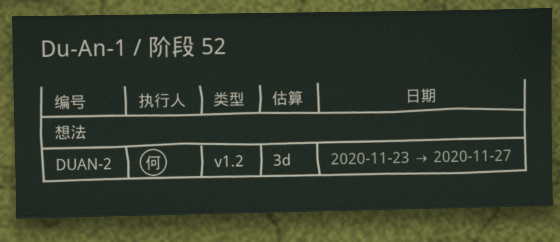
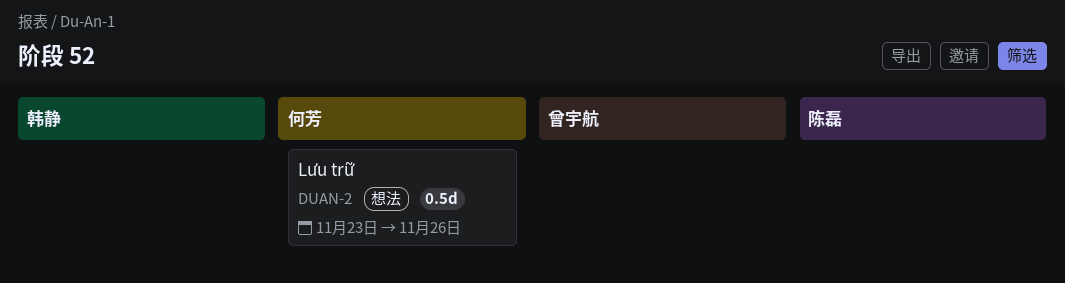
DUAN-2, estimate: 3d -> 0.5d
DUAN-2, due: Nov 27 -> Nov 26

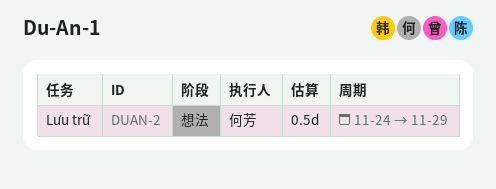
DUAN-2, start: Nov 23 -> Nov 24
DUAN-2, due: Nov 26 -> Nov 29

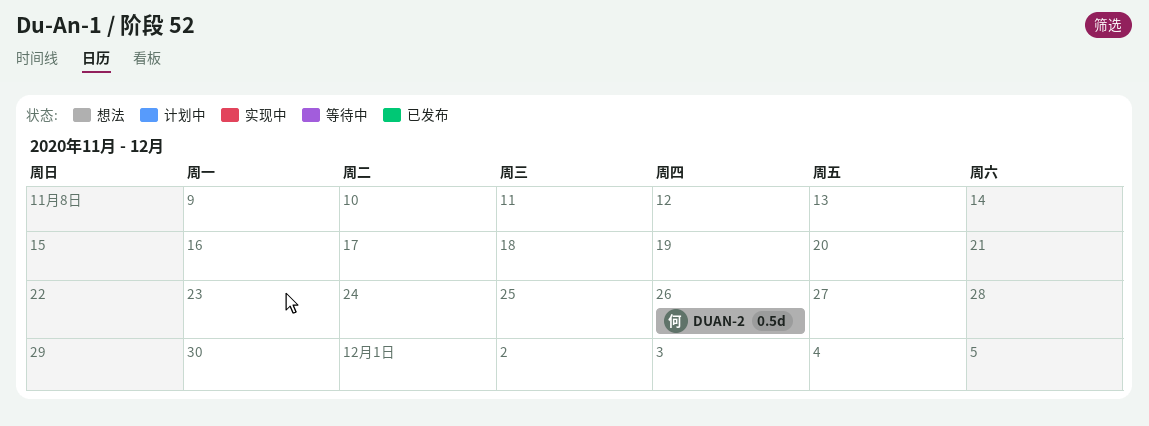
DUAN-2, start: Nov 24 -> Nov 26
DUAN-2, due: Nov 29 -> Nov 26

